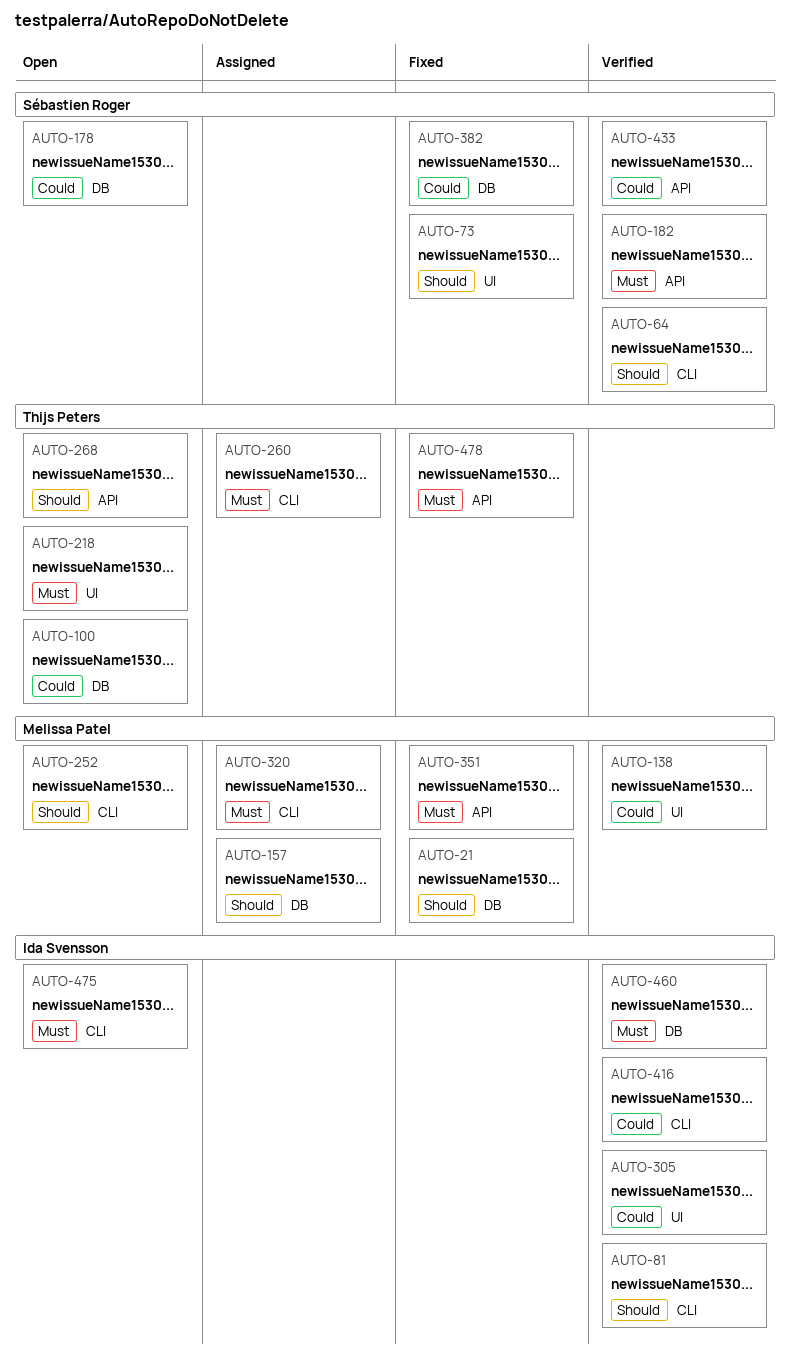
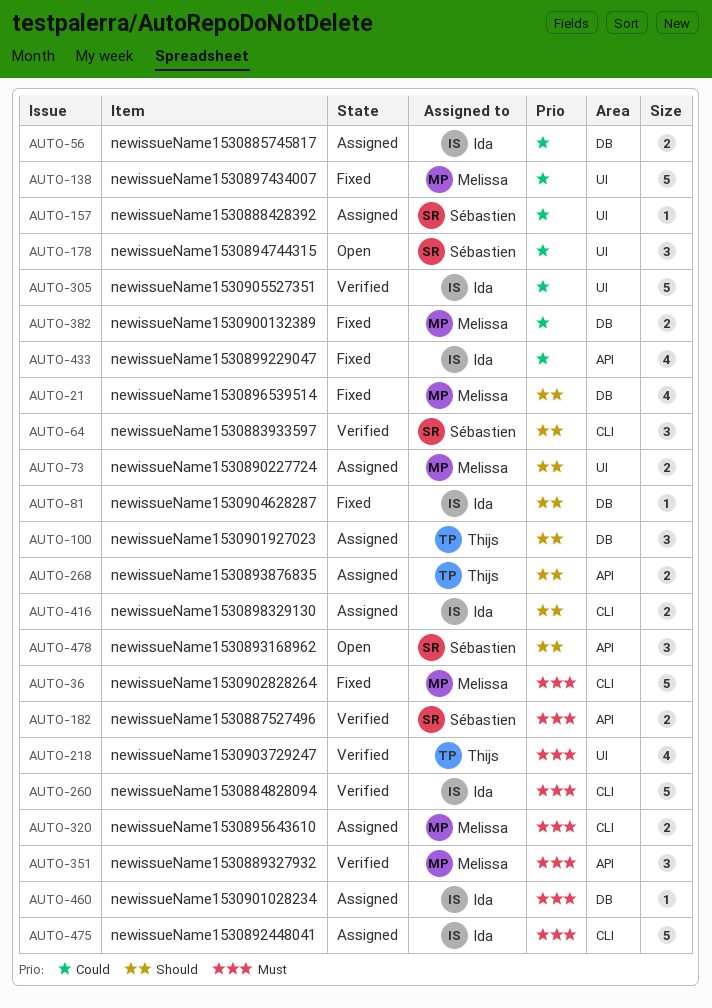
AUTO-36: none -> present
AUTO-56: none -> present
AUTO-73, status: Fixed -> Assigned
AUTO-73, owner: Sébastien Roger -> Melissa Patel
AUTO-81, status: Verified -> Fixed
AUTO-81, label: CLI -> DB
AUTO-100, status: Open -> Assigned
AUTO-100, priority: Could -> Should
AUTO-138, status: Verified -> Fixed
AUTO-157, owner: Melissa Patel -> Sébastien Roger
AUTO-157, priority: Should -> Could
AUTO-157, label: DB -> UI
AUTO-178, label: DB -> UI
AUTO-218, status: Open -> Verified
AUTO-252: present -> none
AUTO-260, status: Assigned -> Verified
AUTO-260, owner: Thijs Peters -> Ida Svensson
AUTO-268, status: Open -> Assigned
AUTO-351, status: Fixed -> Verified
AUTO-382, owner: Sébastien Roger -> Melissa Patel
AUTO-416, status: Verified -> Assigned
AUTO-416, priority: Could -> Should
AUTO-433, status: Verified -> Fixed
AUTO-433, owner: Sébastien Roger -> Ida Svensson
AUTO-460, status: Verified -> Assigned
AUTO-475, status: Open -> Assigned
AUTO-478, status: Fixed -> Open
AUTO-478, owner: Thijs Peters -> Sébastien Roger
AUTO-478, priority: Must -> Should

